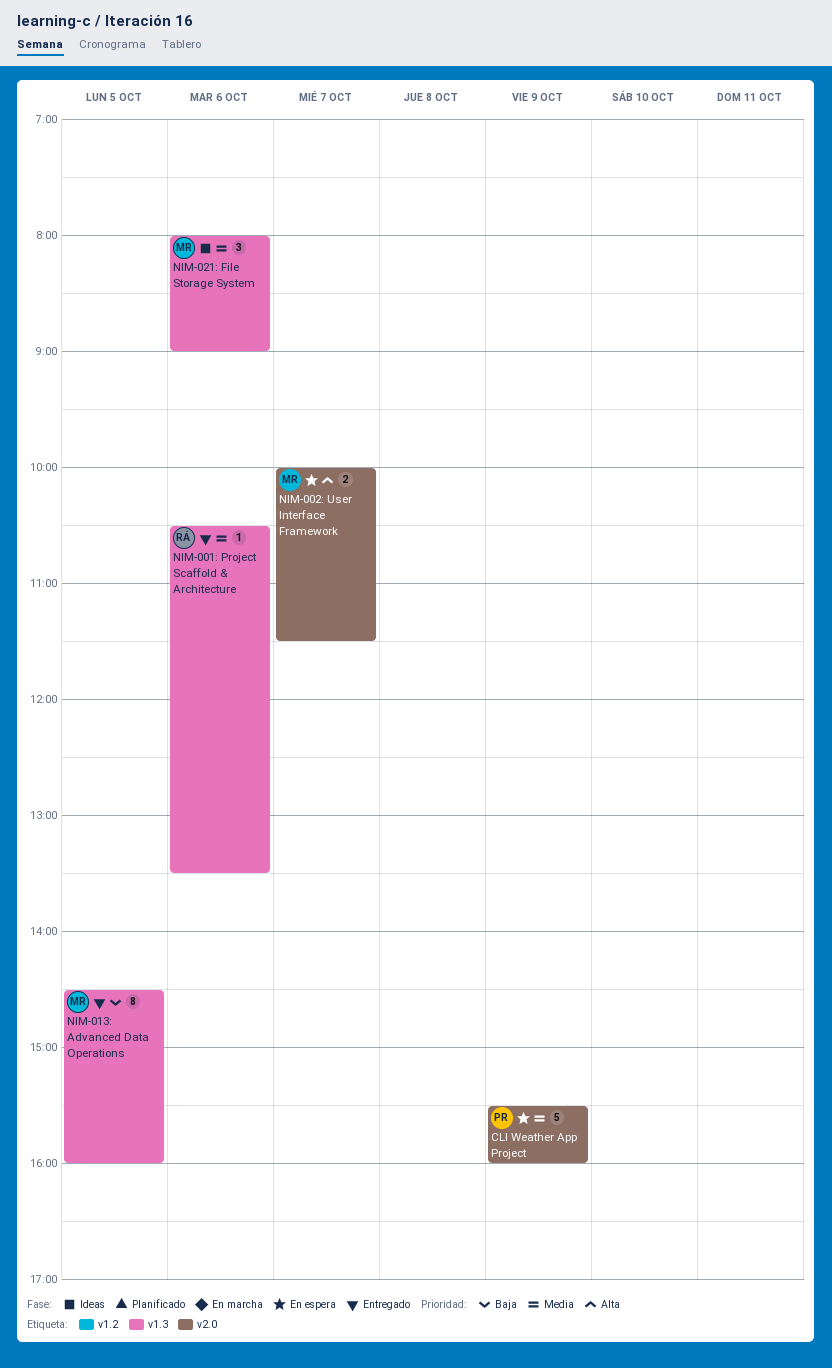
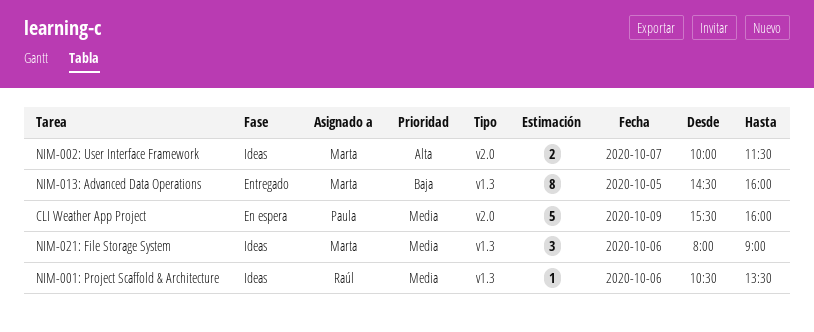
NIM-001: Project Scaffold & Architecture, status: Entregado -> Ideas
NIM-002: User Interface Framework, status: En espera -> Ideas

